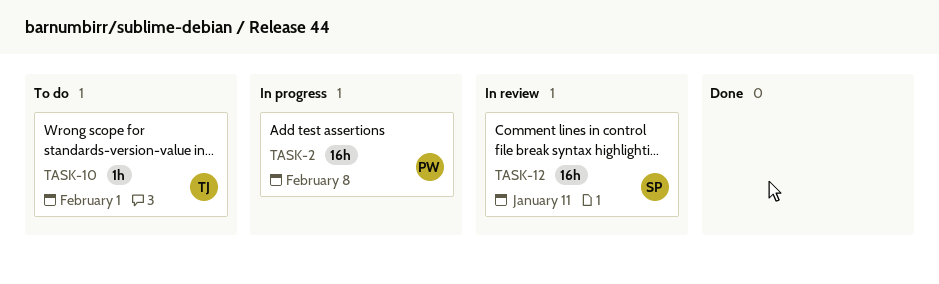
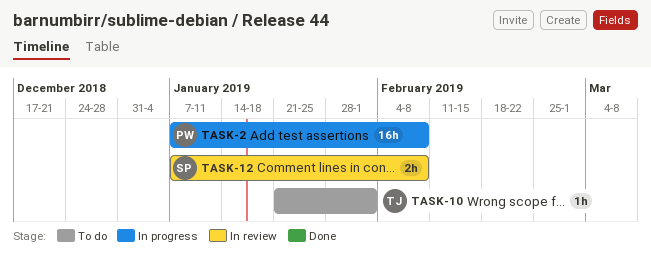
TASK-12, estimate: 16h -> 2h
TASK-12, due: Jan 11 -> Feb 8

